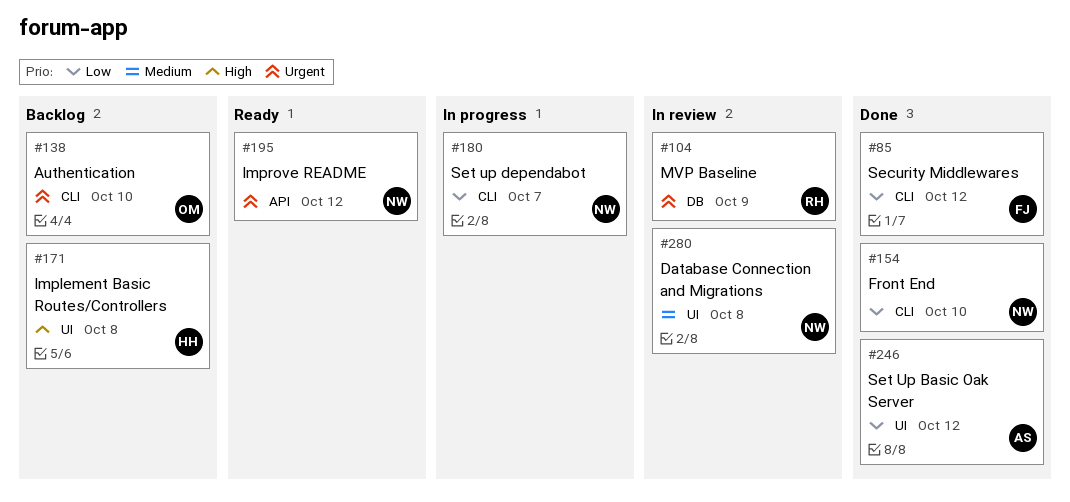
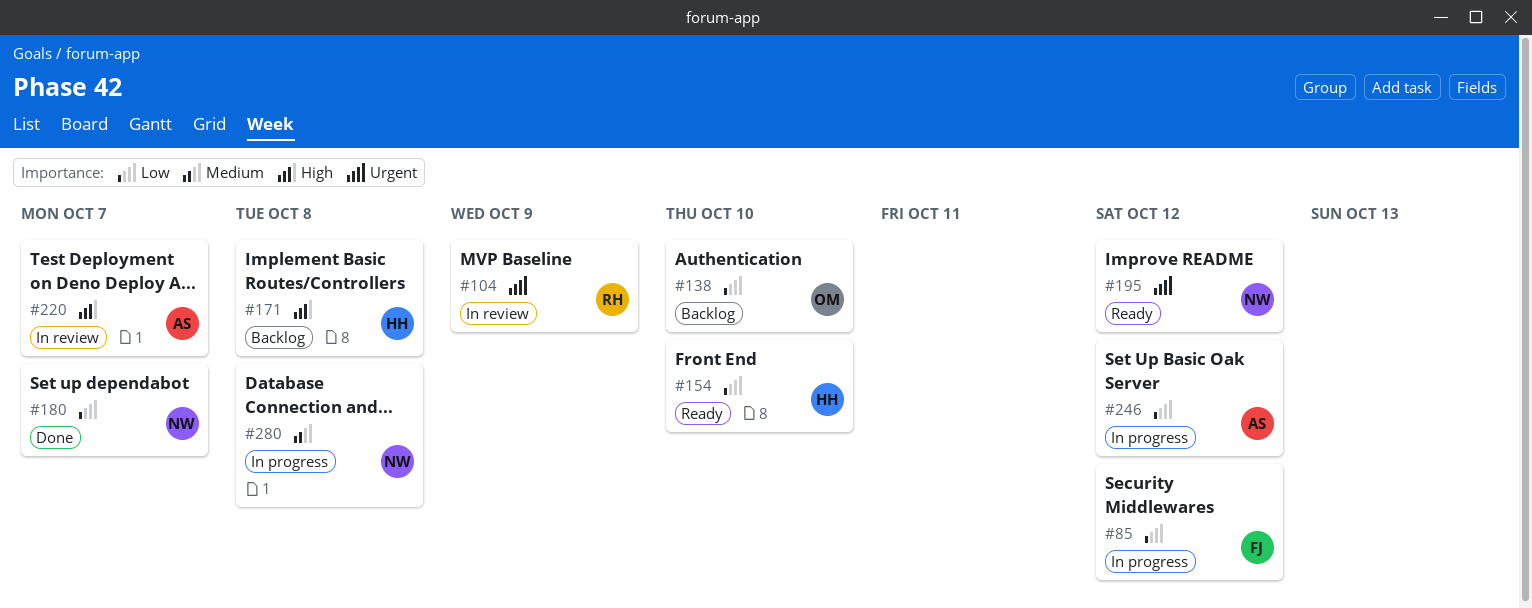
#85, status: Done -> In progress
#138, priority: Urgent -> Low
#154, status: Done -> Ready
#154, owner: NW -> HH
#180, status: In progress -> Done
#220: none -> present
#246, status: Done -> In progress
#280, status: In review -> In progress

